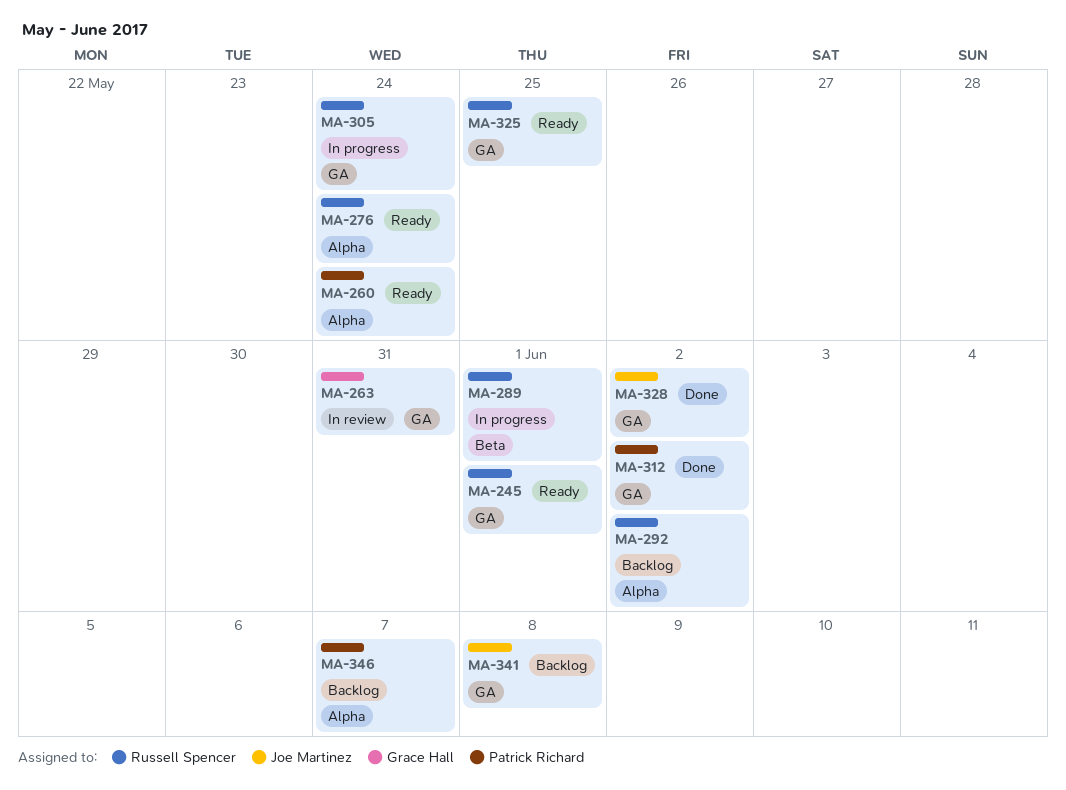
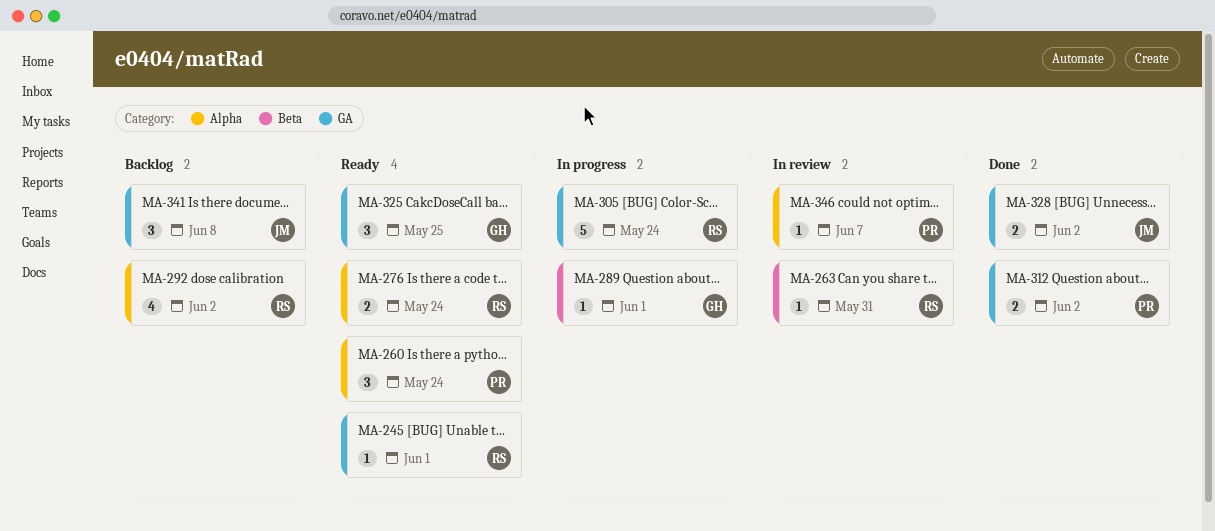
MA-263, owner: Grace Hall -> Russell Spencer
MA-263, label: GA -> Beta
MA-289, owner: Russell Spencer -> Grace Hall
MA-325, owner: Russell Spencer -> Grace Hall
MA-346, status: Backlog -> In review

